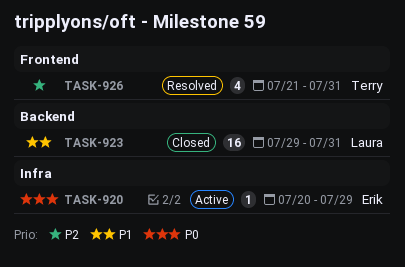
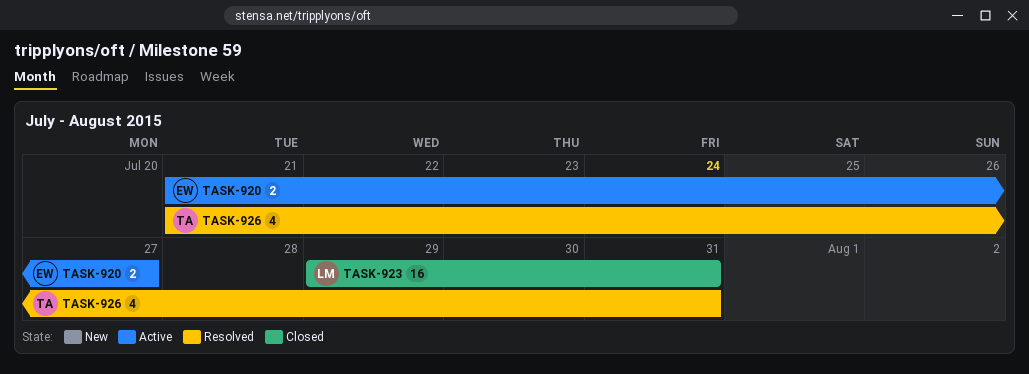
TASK-920, estimate: 1 -> 2
TASK-920, start: Jul 20 -> Jul 21
TASK-920, due: Jul 29 -> Jul 27

